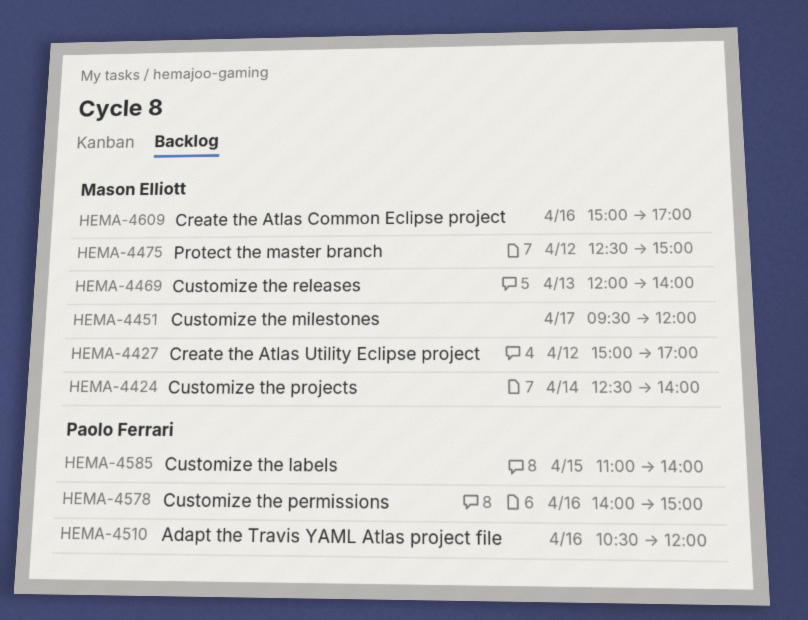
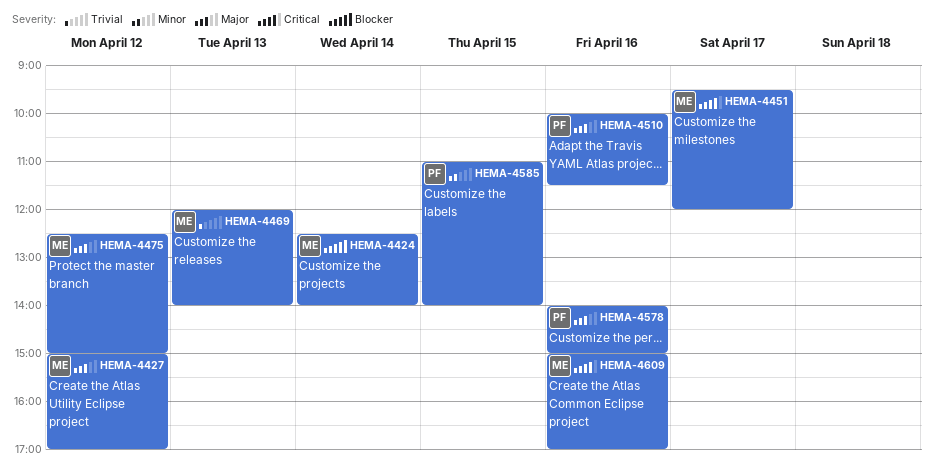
HEMA-4510, begins: 10:30 -> 10:00
HEMA-4510, ends: 12:00 -> 11:30

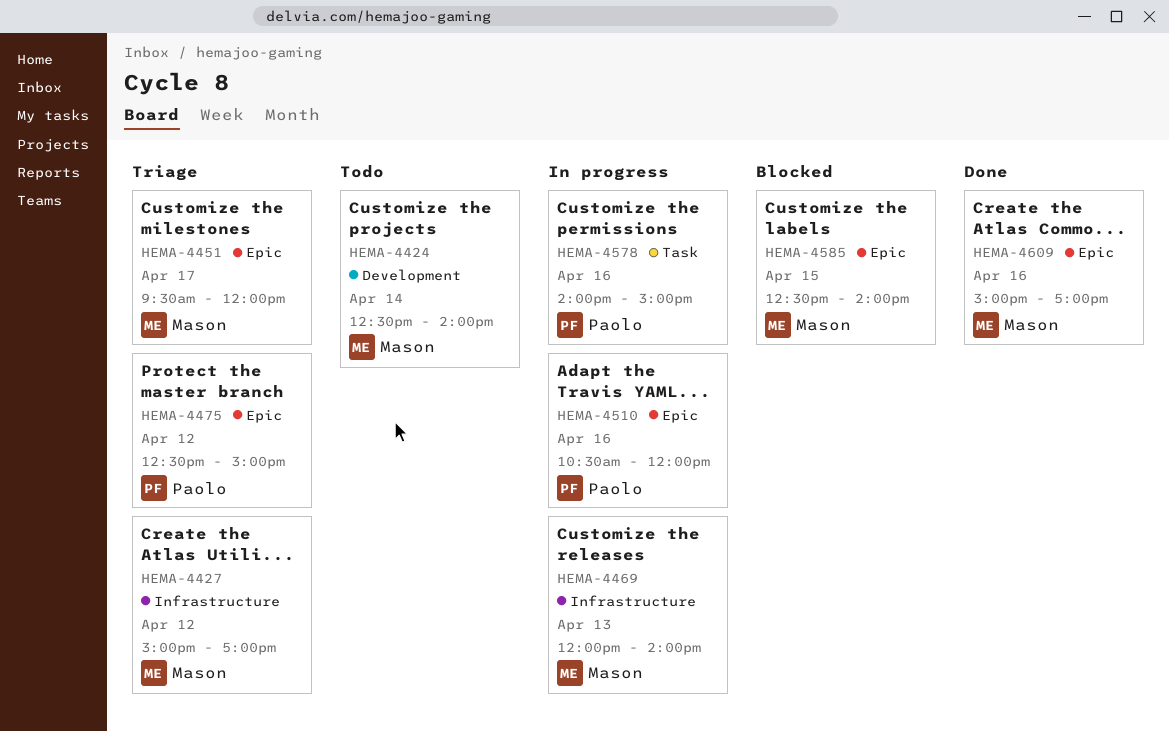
HEMA-4475, owner: Mason -> Paolo
HEMA-4510, begins: 10:00 -> 10:30
HEMA-4510, ends: 11:30 -> 12:00
HEMA-4585, owner: Paolo -> Mason
HEMA-4585, begins: 11:00 -> 12:30

